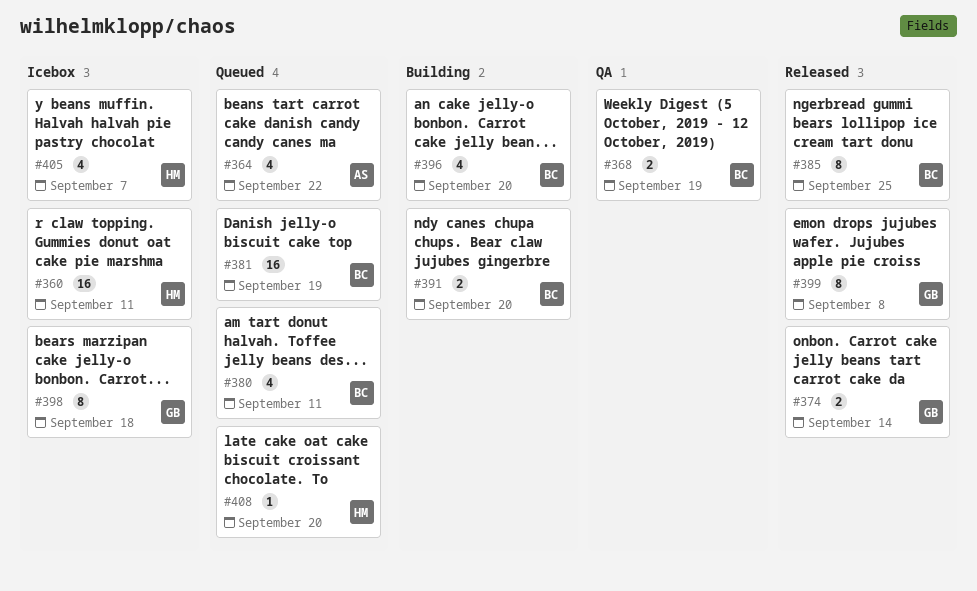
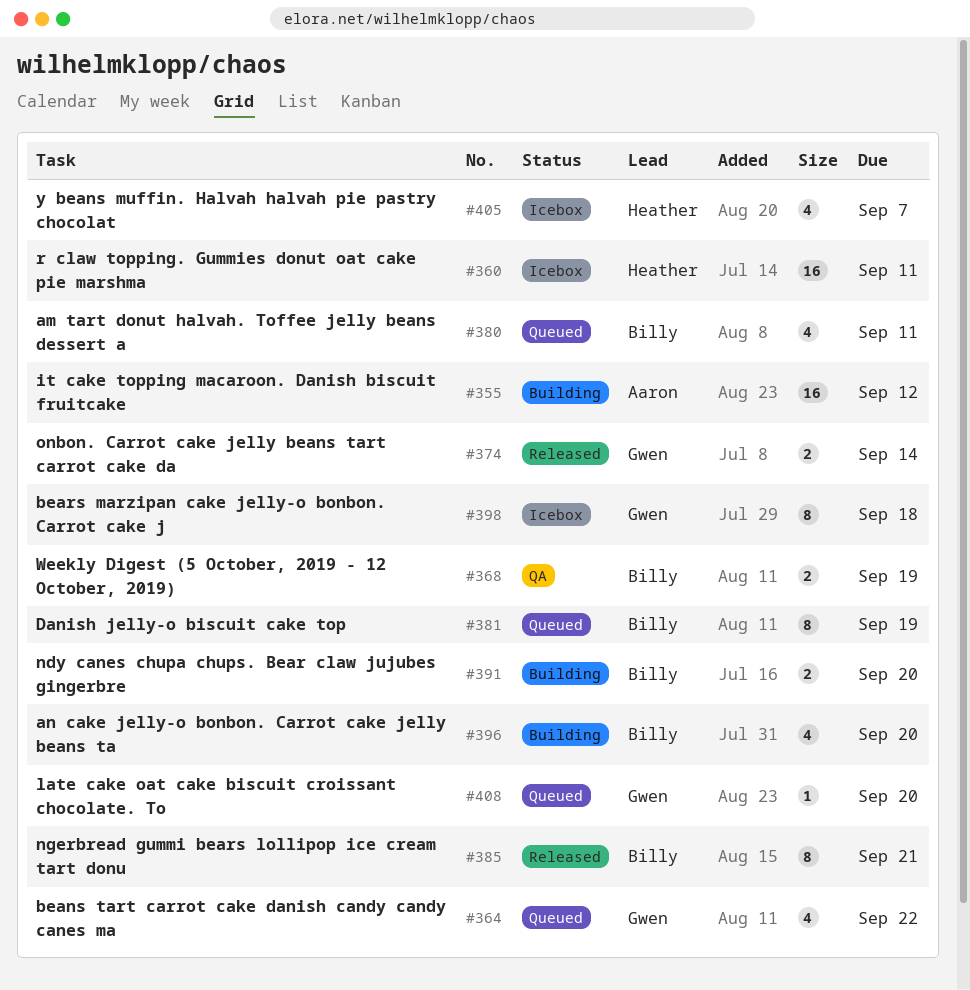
#355: none -> present
#364, owner: Aaron -> Gwen
#381, estimate: 16 -> 8
#385, due: Sep 25 -> Sep 21
#399: present -> none
#408, owner: Heather -> Gwen

